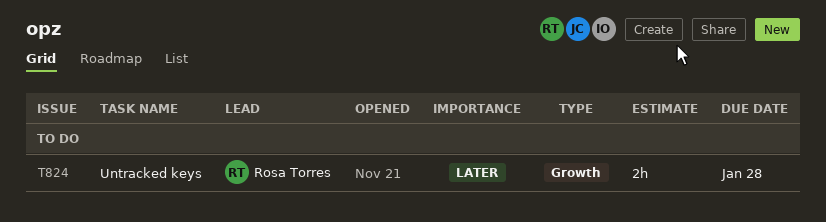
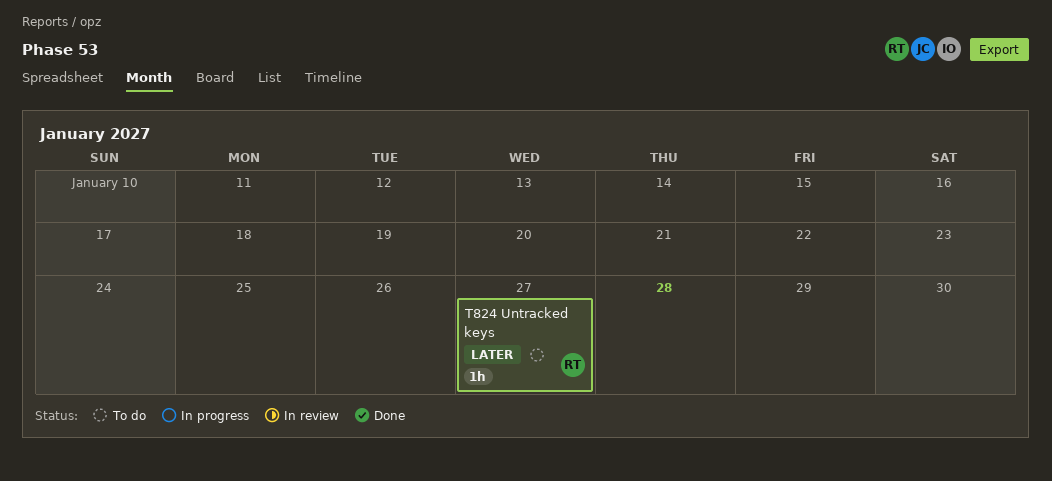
T824, estimate: 2h -> 1h
T824, due: Jan 28 -> Jan 27

